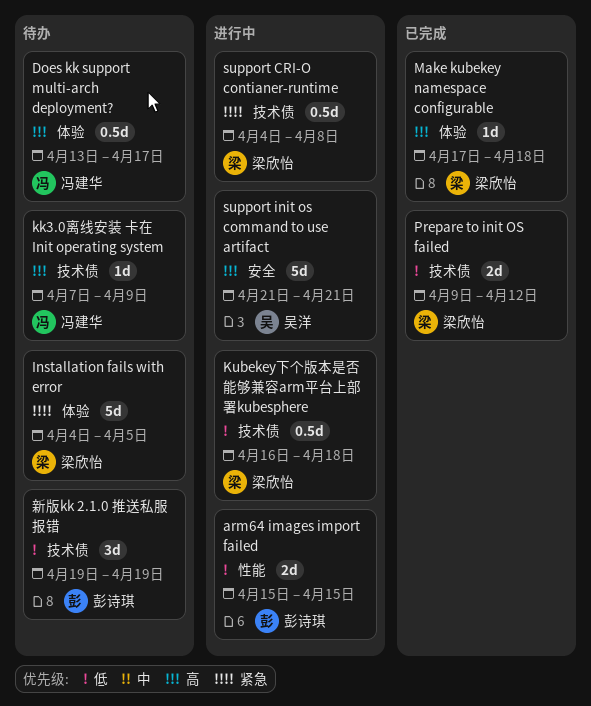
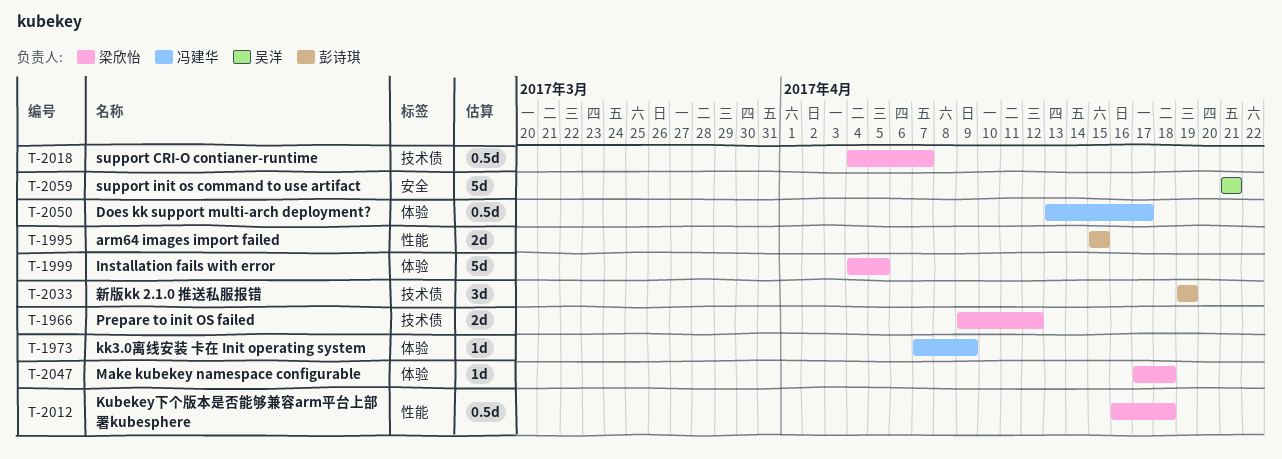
kk3.0离线安装 卡在 Init operating system, label: 技术债 -> 体验
Kubekey下个版本是否能够兼容arm平台上部署kubesphere, label: 技术债 -> 性能
support CRI-O contianer-runtime, due: Apr 8 -> Apr 7

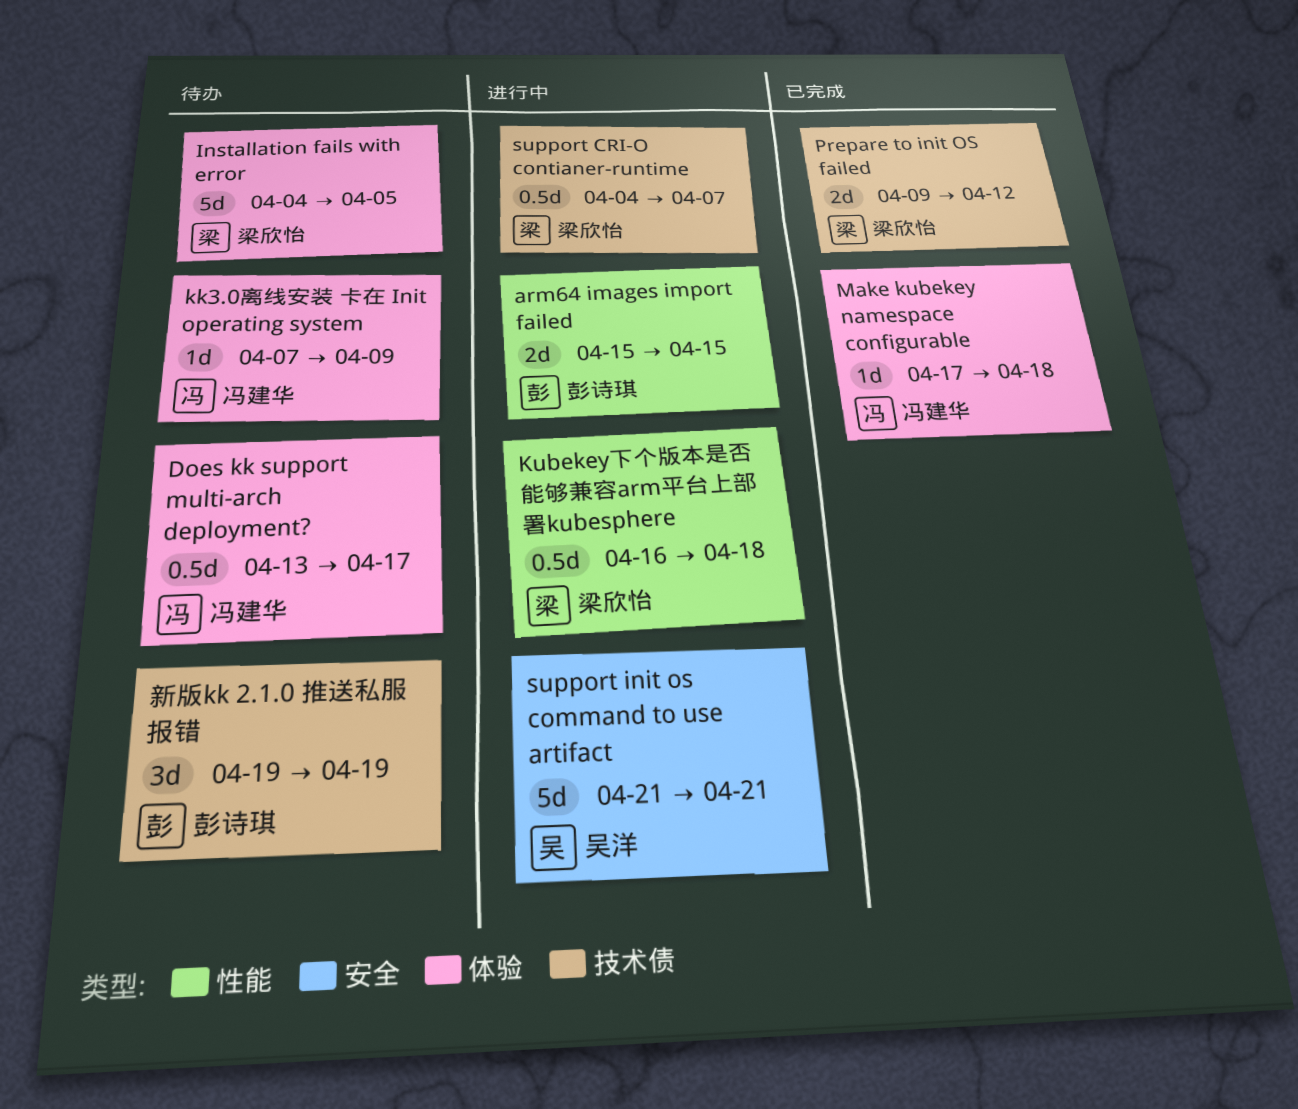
Make kubekey namespace configurable, owner: 梁欣怡 -> 冯建华

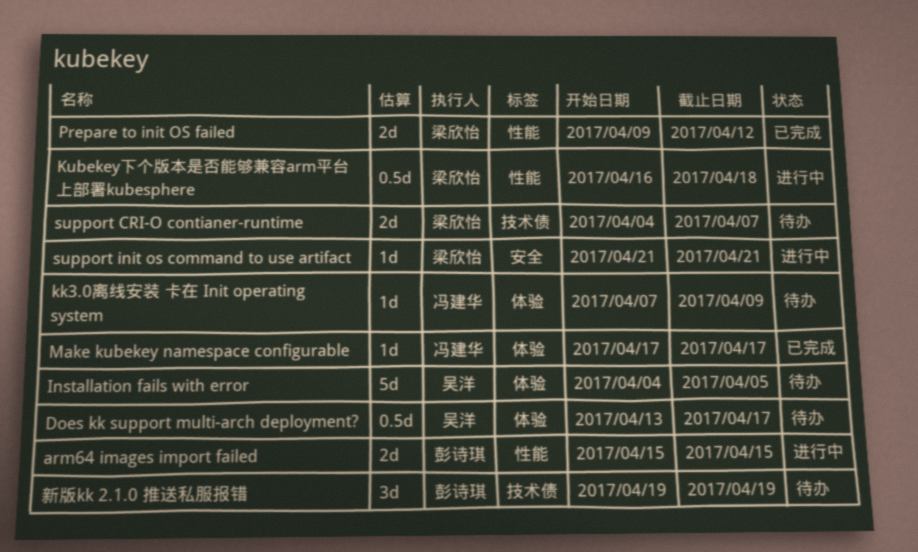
Does kk support multi-arch deployment?, owner: 冯建华 -> 吴洋
Installation fails with error, owner: 梁欣怡 -> 吴洋
Make kubekey namespace configurable, due: Apr 18 -> Apr 17
Prepare to init OS failed, label: 技术债 -> 性能
support CRI-O contianer-runtime, status: 进行中 -> 待办
support CRI-O contianer-runtime, estimate: 0.5d -> 2d
support init os command to use artifact, owner: 吴洋 -> 梁欣怡
support init os command to use artifact, estimate: 5d -> 1d

